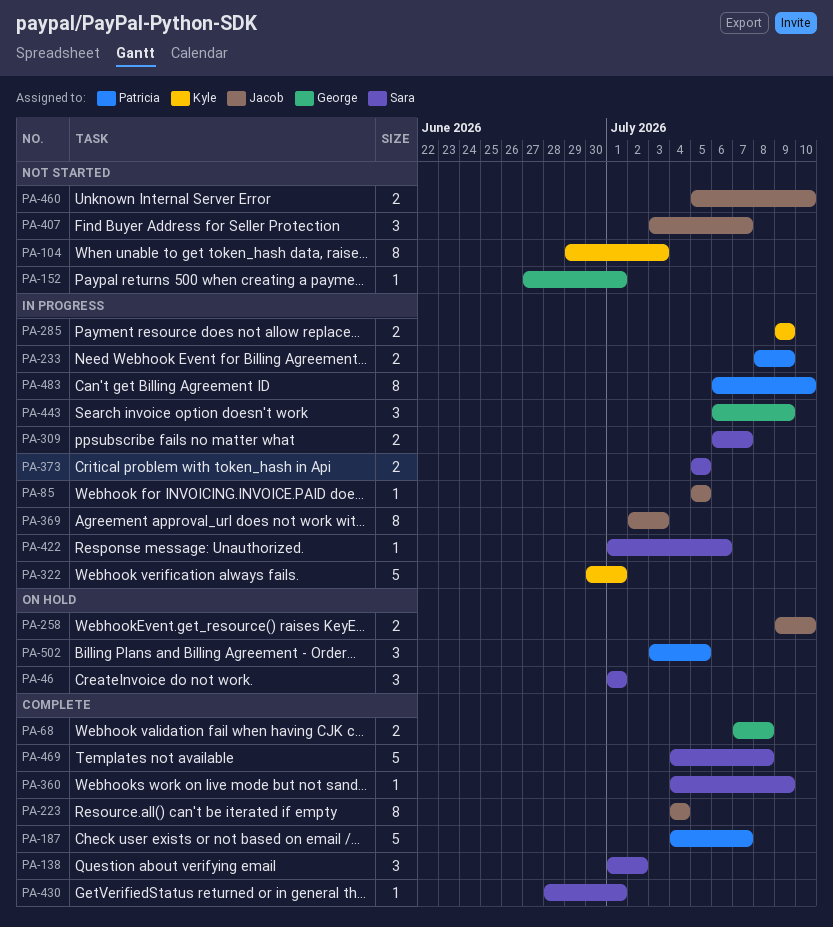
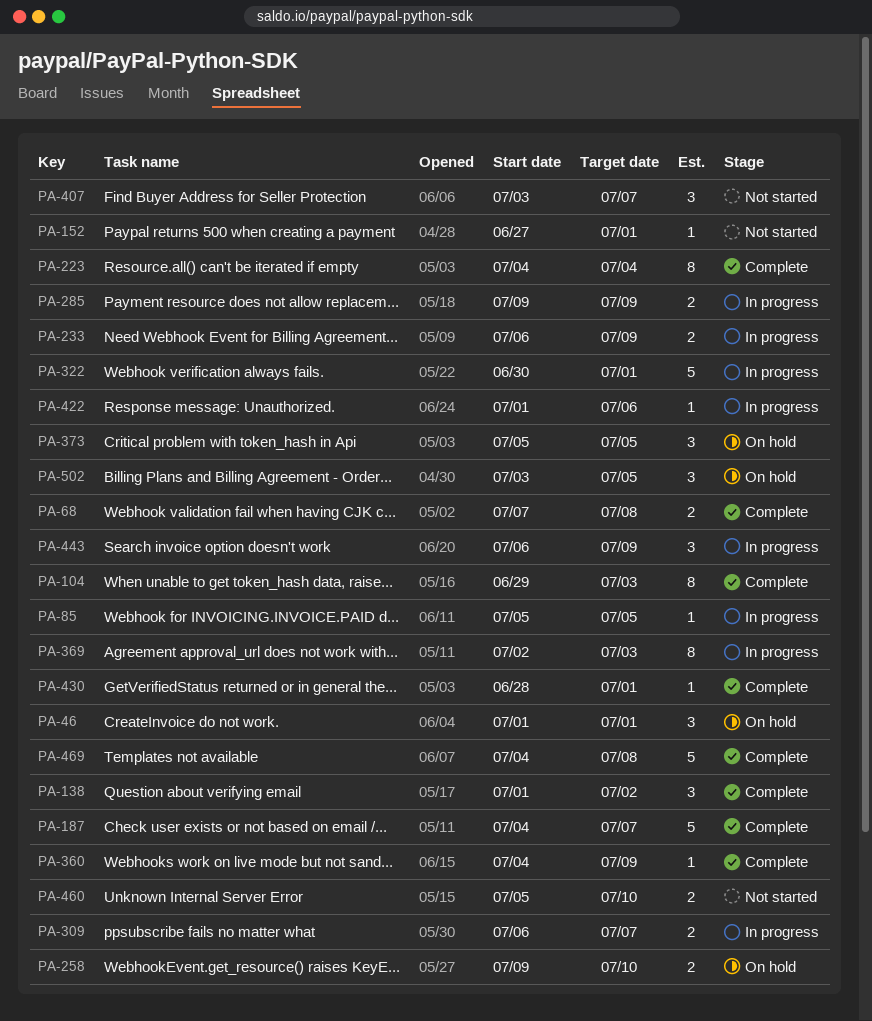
PA-104, status: Not started -> Complete
PA-233, start: Jul 8 -> Jul 6
PA-373, status: In progress -> On hold
PA-373, estimate: 2 -> 3
PA-483: present -> none

